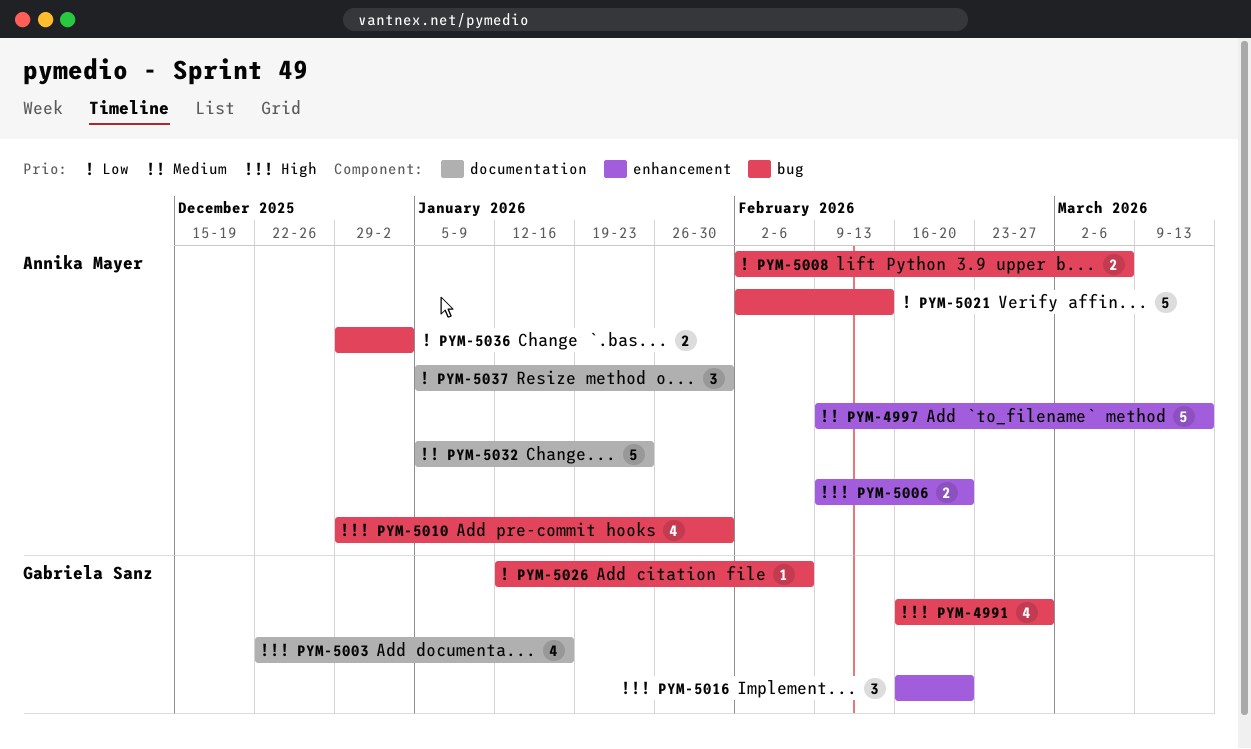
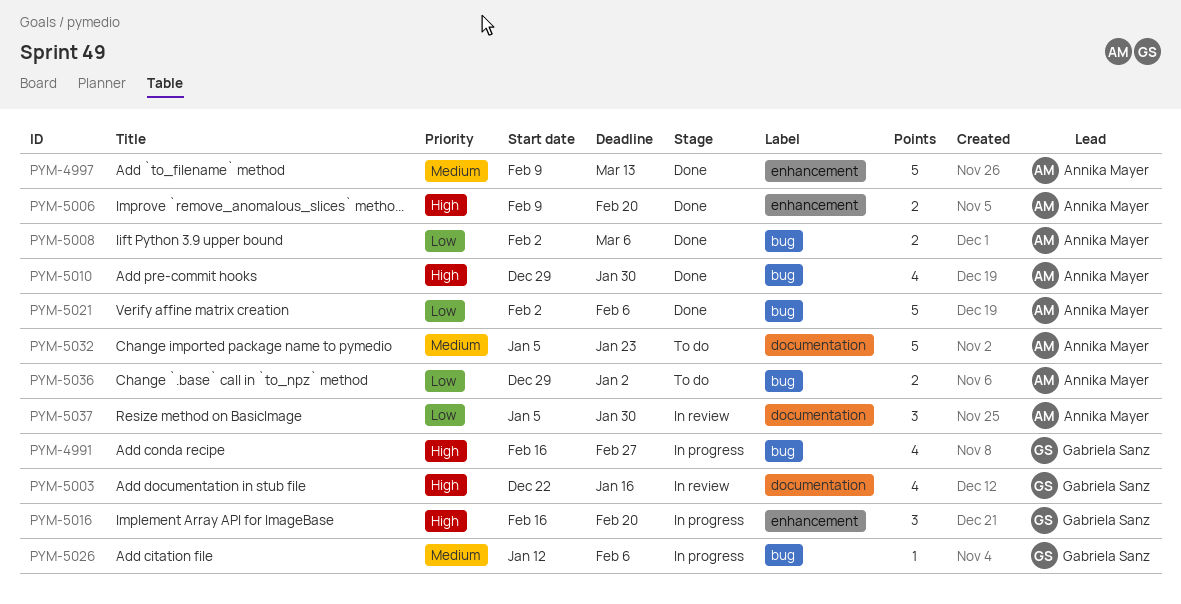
PYM-5021, due: Feb 13 -> Feb 6
PYM-5026, priority: Low -> Medium

